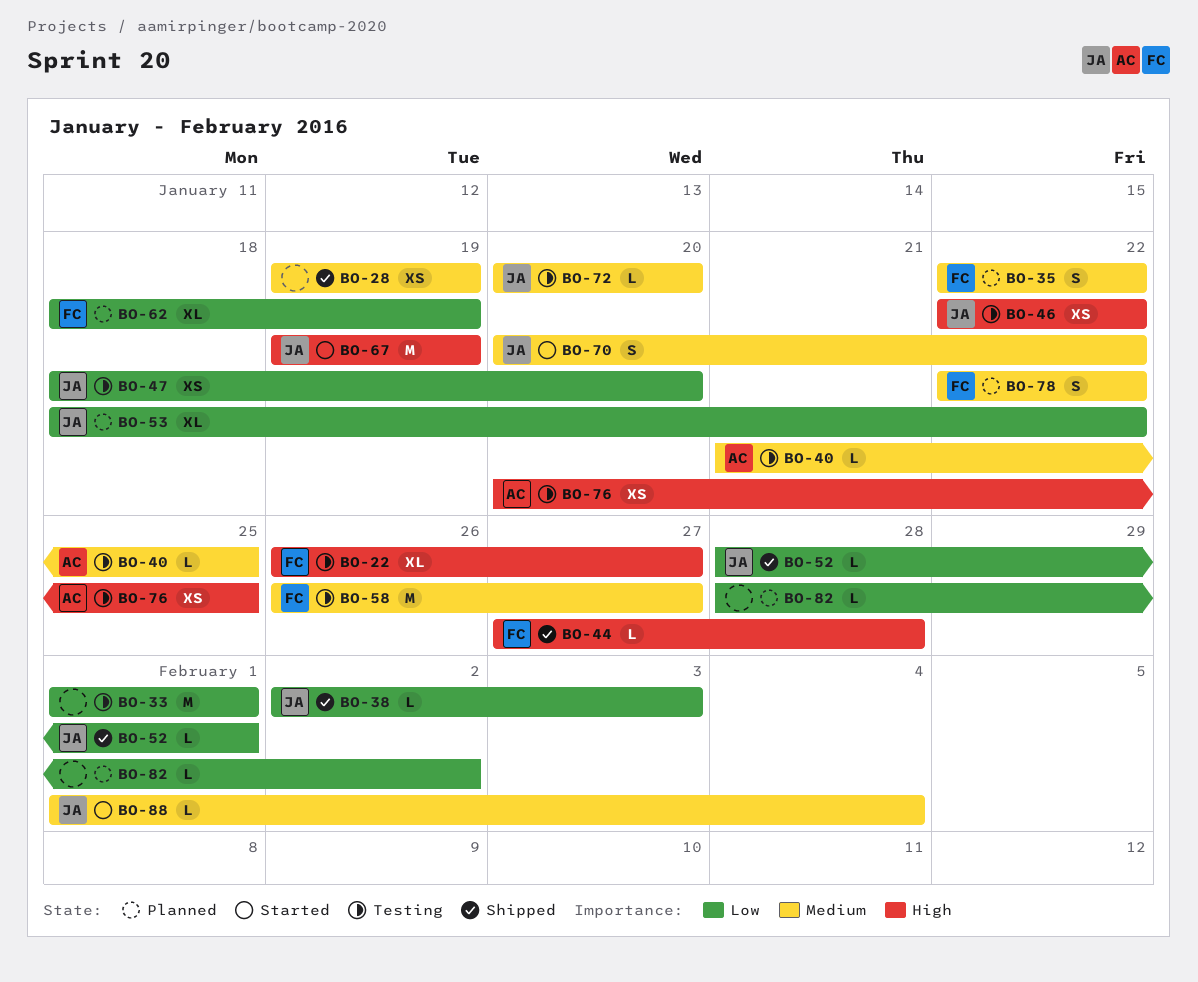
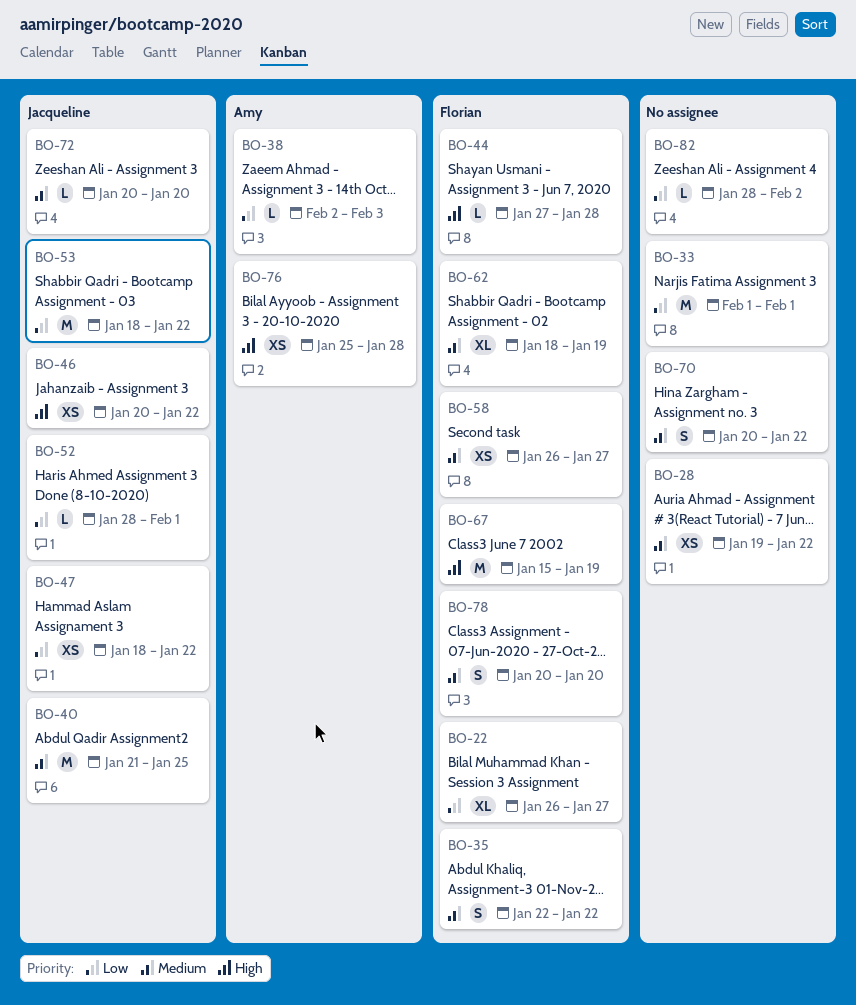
BO-22, priority: High -> Low
BO-28, due: Jan 19 -> Jan 22
BO-38, owner: Jacqueline -> Amy
BO-40, owner: Amy -> Jacqueline
BO-40, estimate: L -> M
BO-46, start: Jan 22 -> Jan 20
BO-47, due: Jan 20 -> Jan 22
BO-53, estimate: XL -> M
BO-58, estimate: M -> XS
BO-62, priority: Low -> Medium
BO-67, owner: Jacqueline -> Florian
BO-67, start: Jan 19 -> Jan 15
BO-70, owner: Jacqueline -> none
BO-76, start: Jan 20 -> Jan 25
BO-76, due: Jan 25 -> Jan 28
BO-78, start: Jan 22 -> Jan 20
BO-78, due: Jan 22 -> Jan 20
BO-88: present -> none

